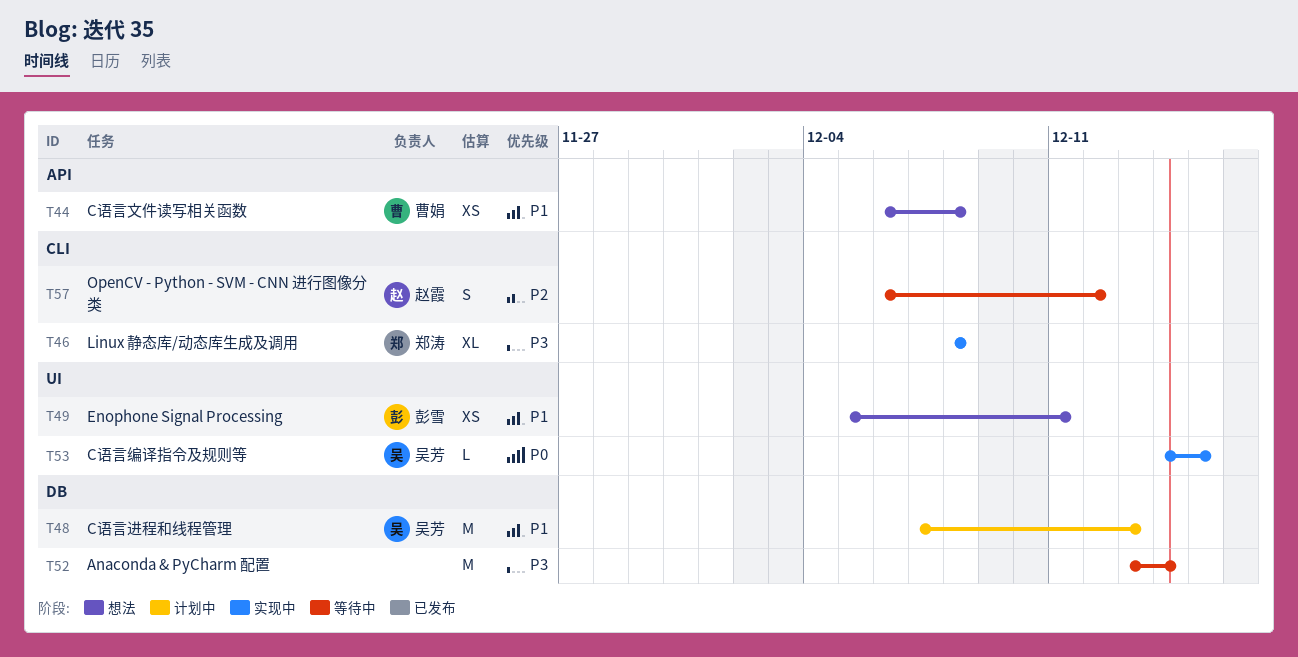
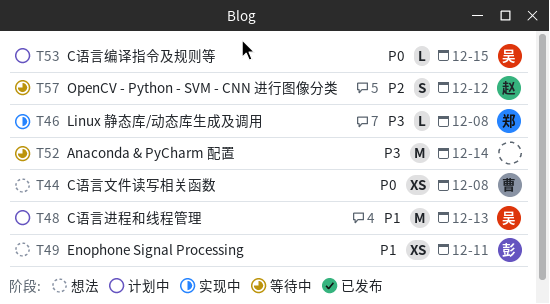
T44, priority: P1 -> P0
T46, estimate: XL -> L
T53, status: 实现中 -> 计划中

